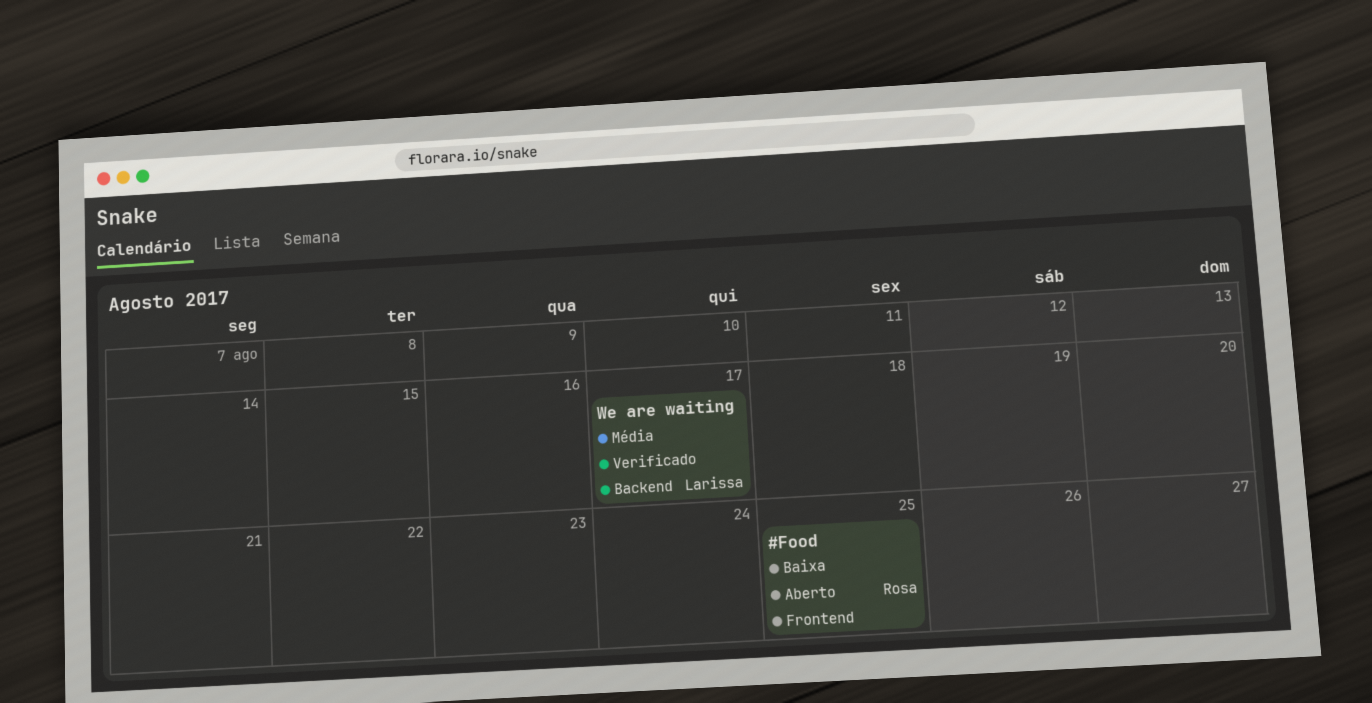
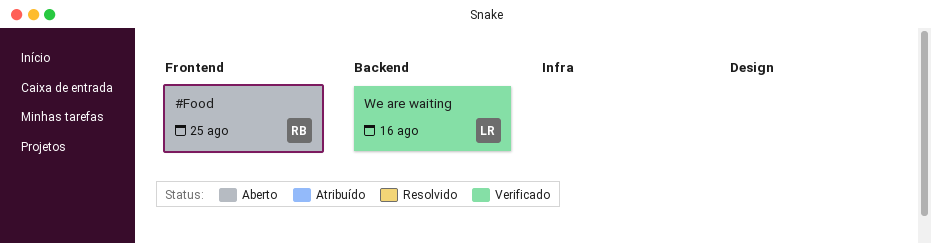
We are waiting, due: Aug 17 -> Aug 16

